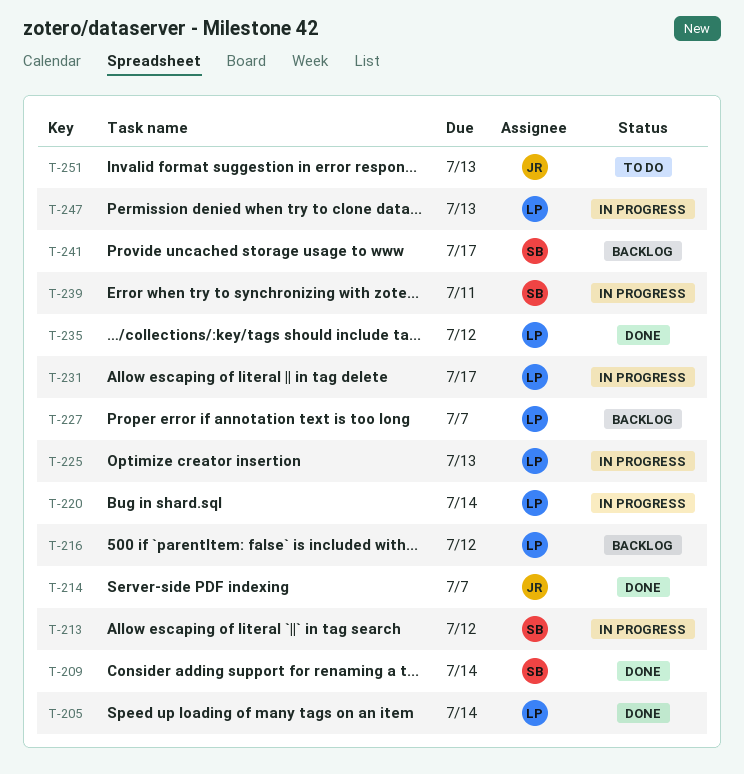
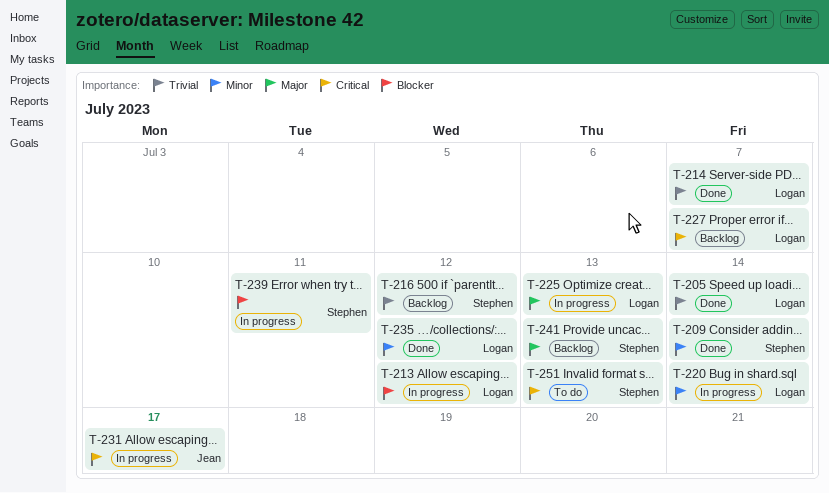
T-213, owner: Stephen -> Logan
T-214, owner: Jean -> Logan
T-216, owner: Logan -> Stephen
T-231, owner: Logan -> Jean
T-241, due: Jul 17 -> Jul 13
T-247: present -> none
T-251, owner: Jean -> Stephen

